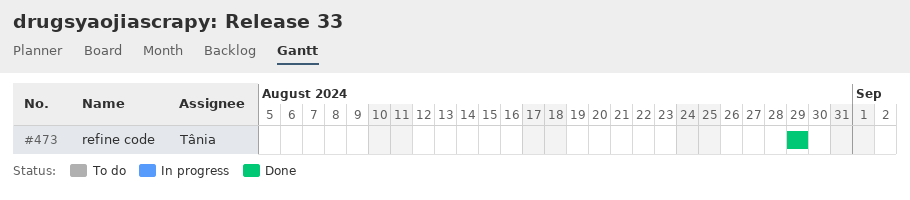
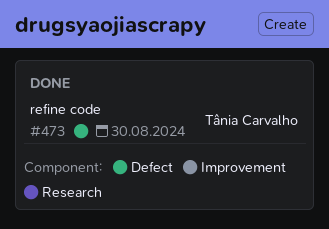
#473, due: Aug 29 -> Aug 30

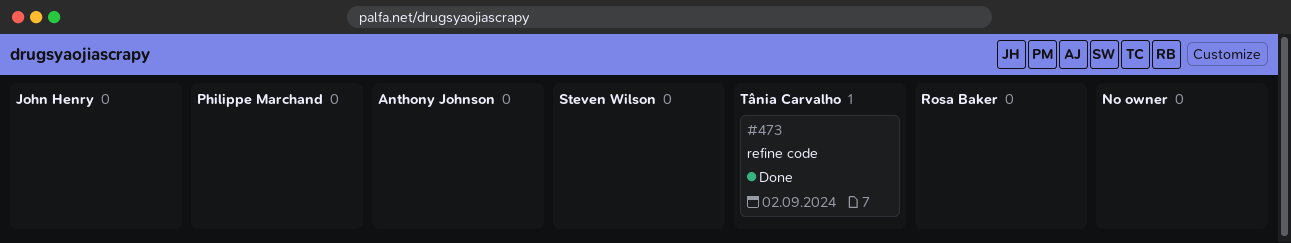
#473, due: Aug 30 -> Sep 2

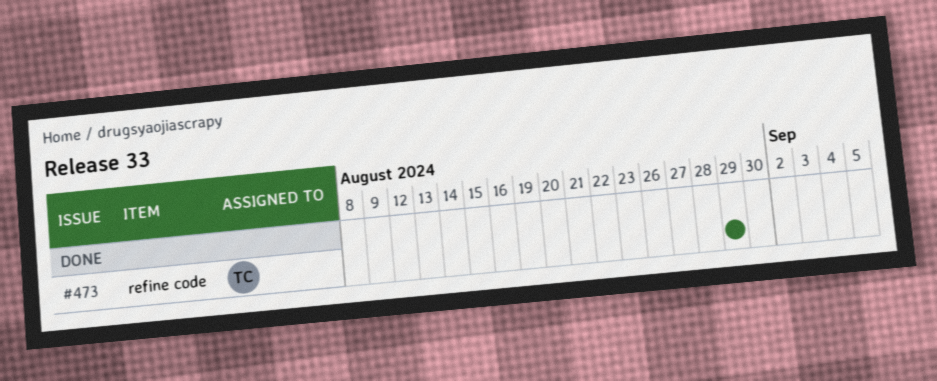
#473, due: Sep 2 -> Aug 29

